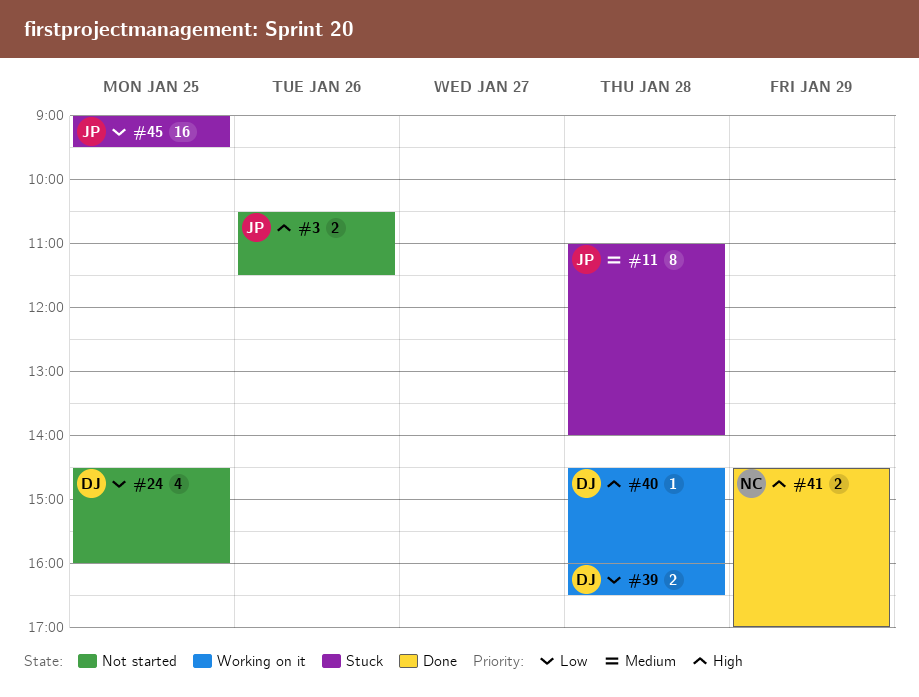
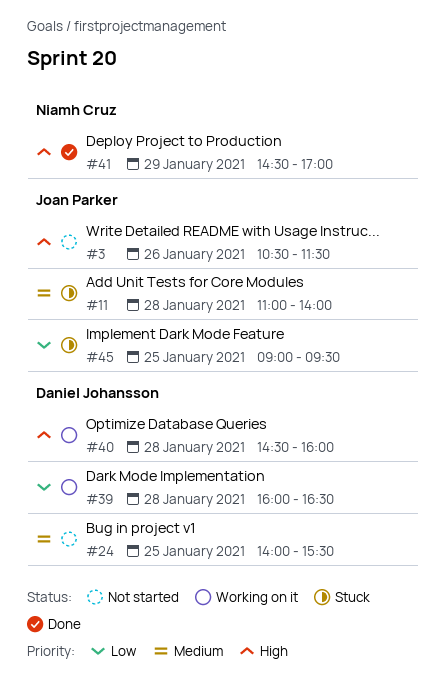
#24, priority: Low -> Medium
#24, begins: 14:30 -> 14:00
#24, ends: 16:00 -> 15:30

